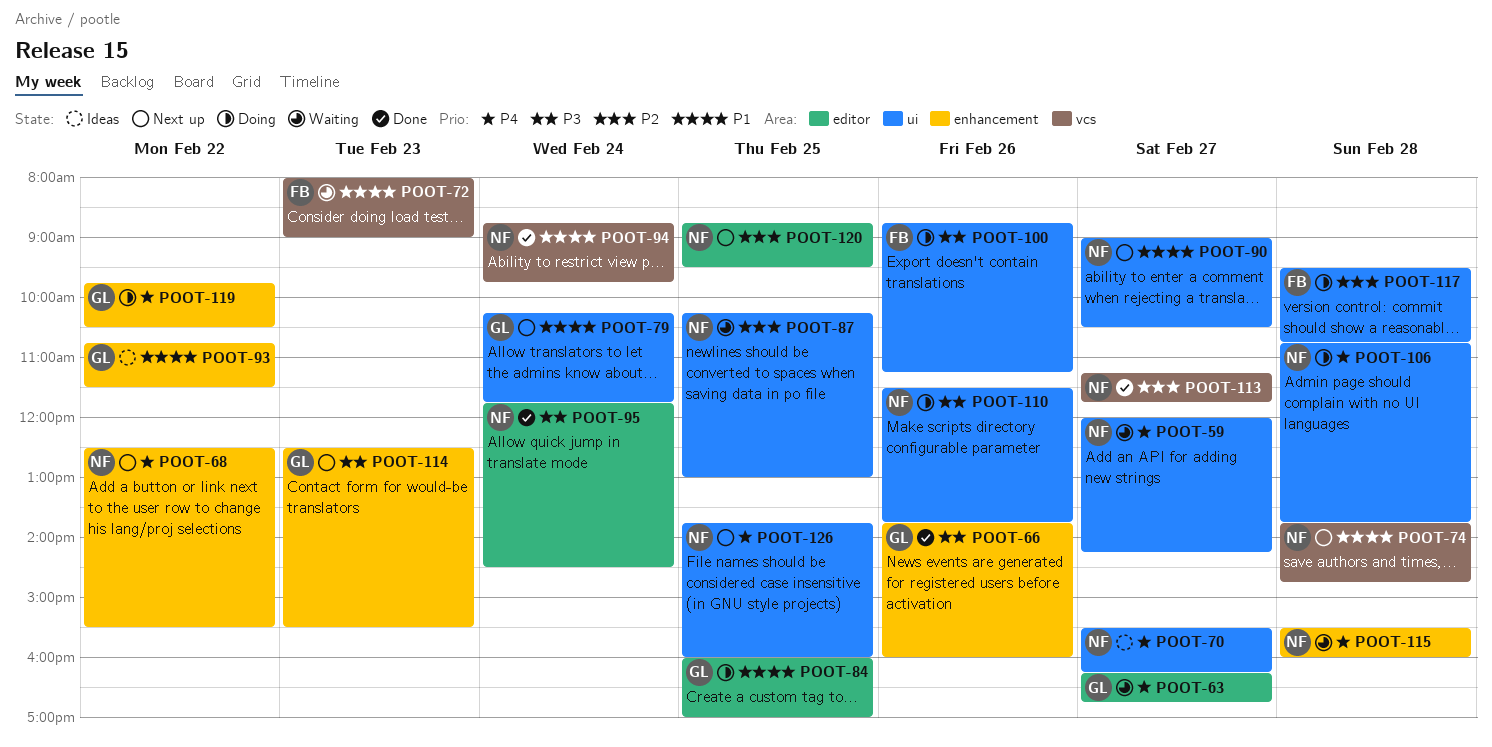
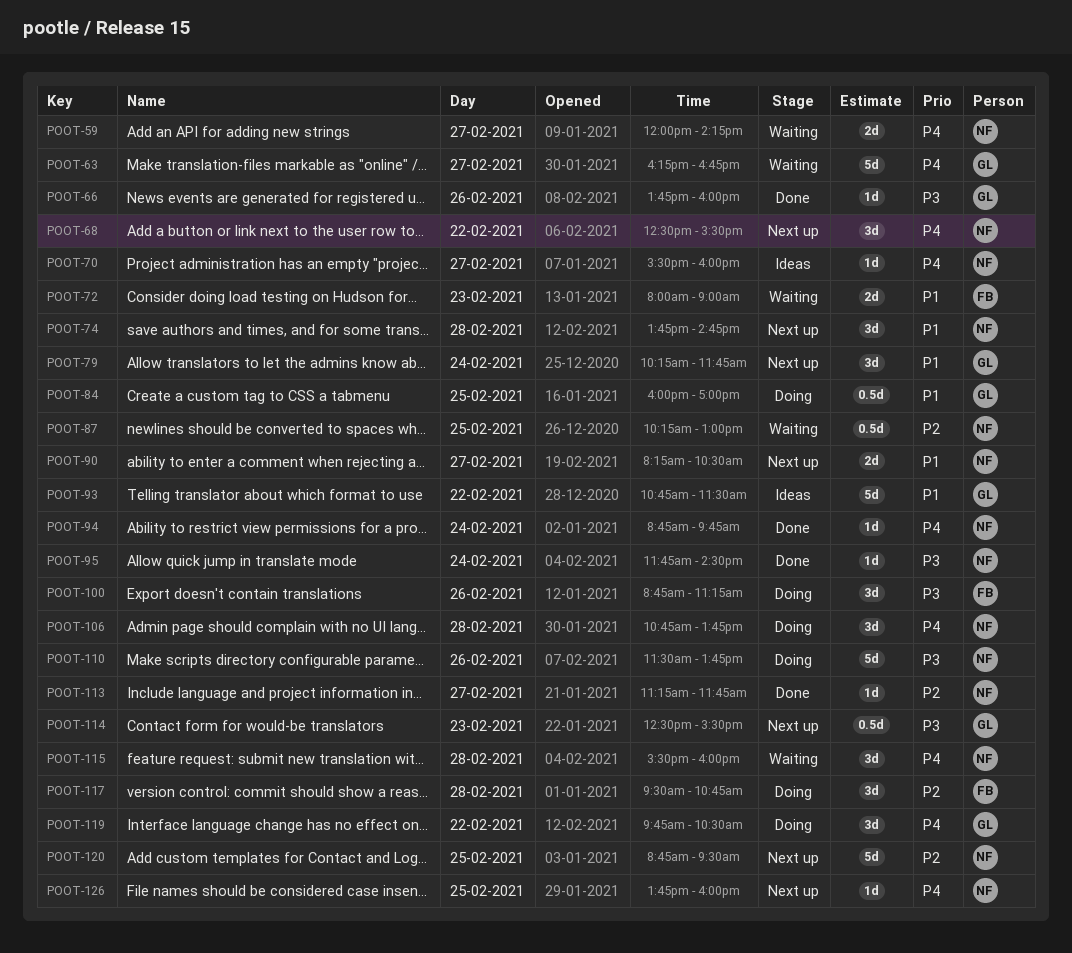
POOT-70, ends: 16:15 -> 16:00
POOT-90, begins: 09:00 -> 08:15
POOT-94, priority: P1 -> P4

